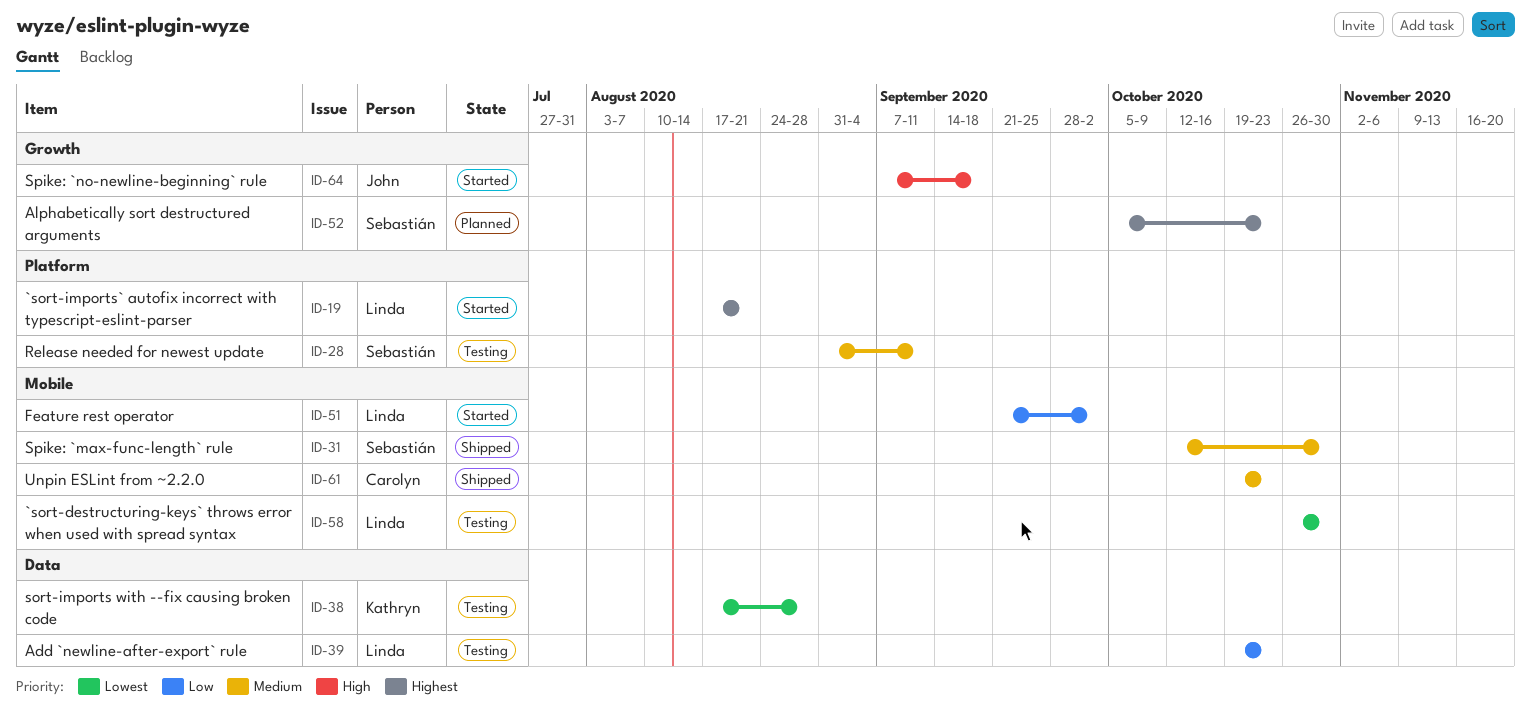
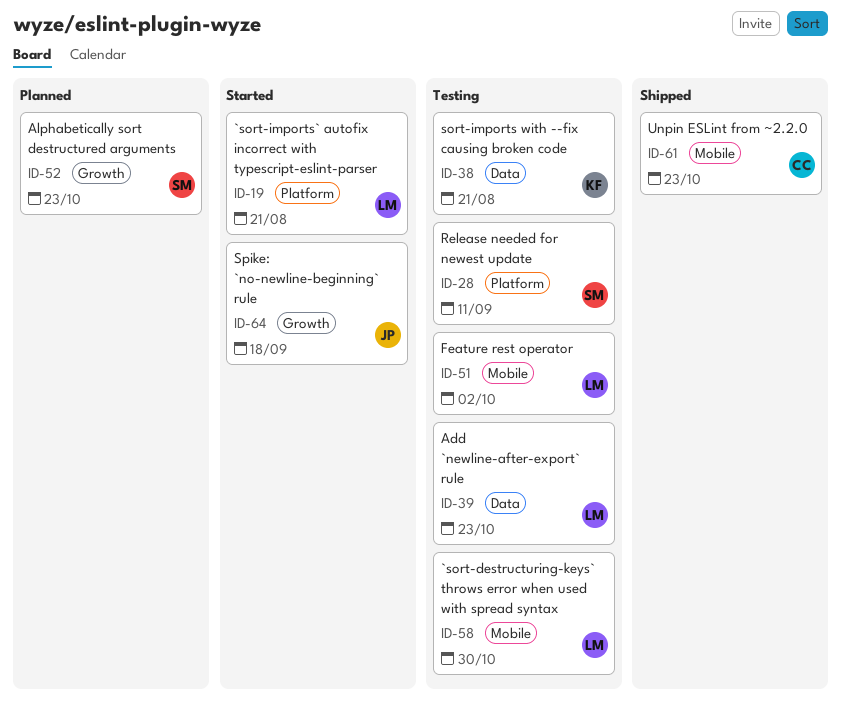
ID-31: present -> none
ID-38, due: Aug 28 -> Aug 21
ID-51, status: Started -> Testing

